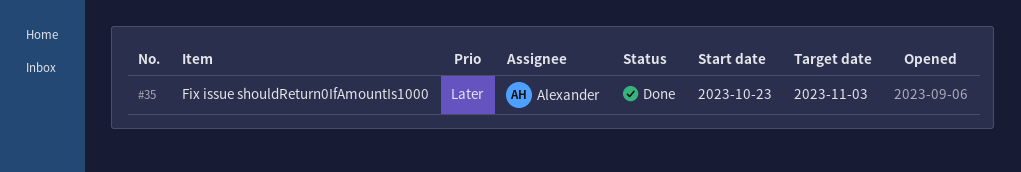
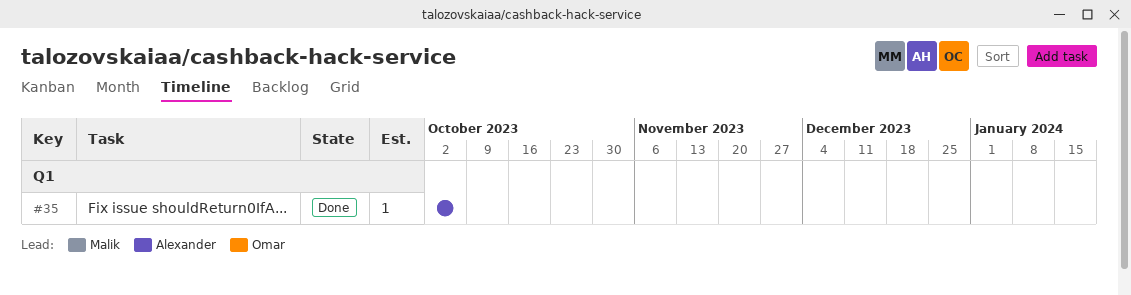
#35, start: Oct 23 -> Oct 2
#35, due: Nov 3 -> Oct 6

